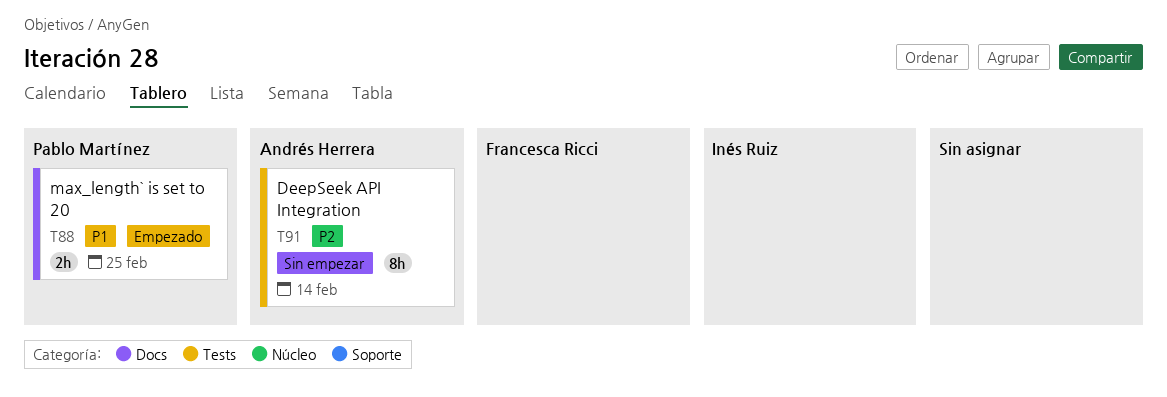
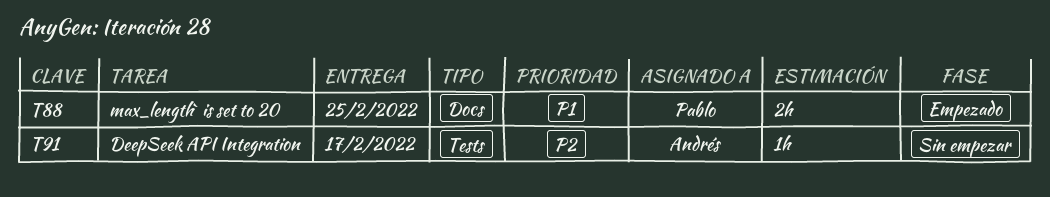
T91, estimate: 8h -> 1h
T91, due: Feb 14 -> Feb 17

